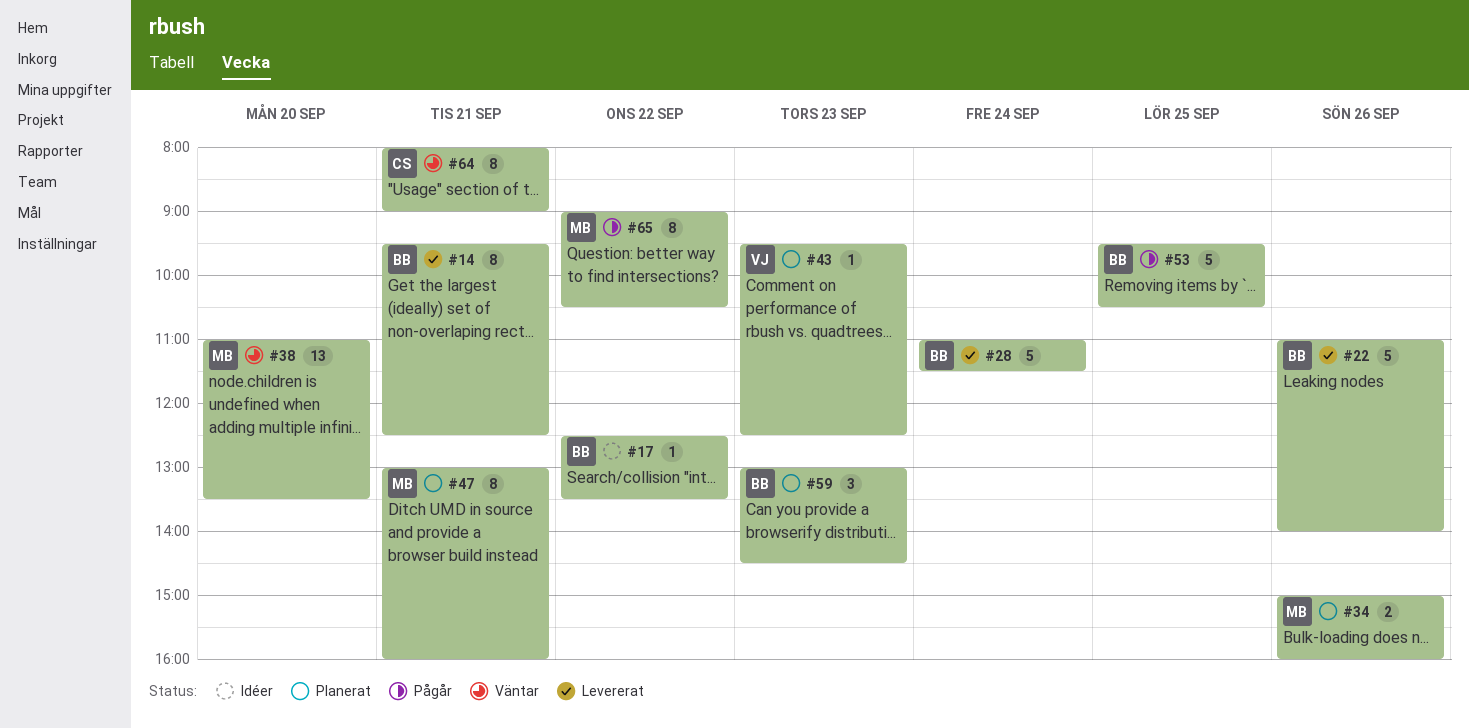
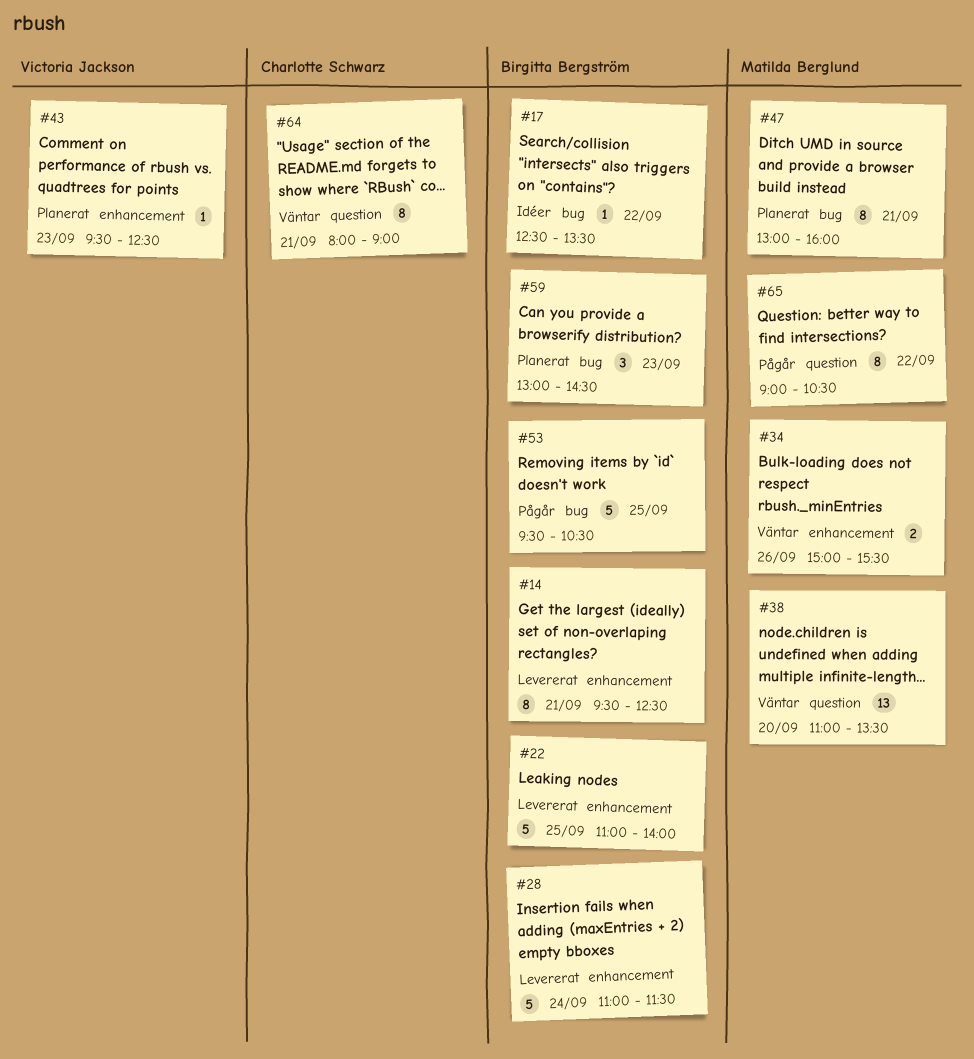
#22, day: Sep 26 -> Sep 25
#34, status: Planerat -> Väntar
#34, ends: 16:00 -> 15:30

